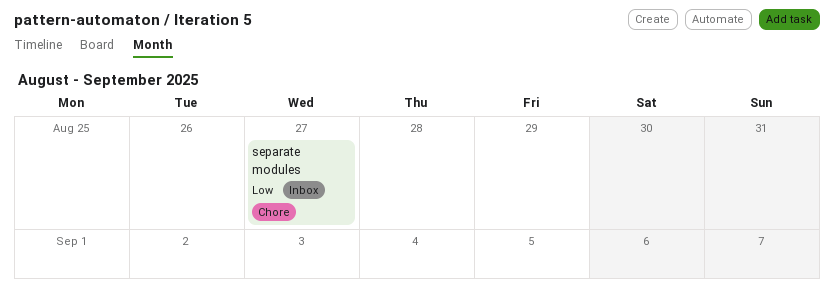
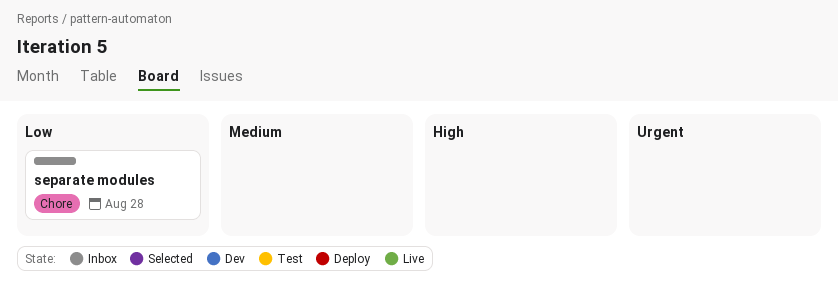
separate modules, due: Aug 27 -> Aug 28

